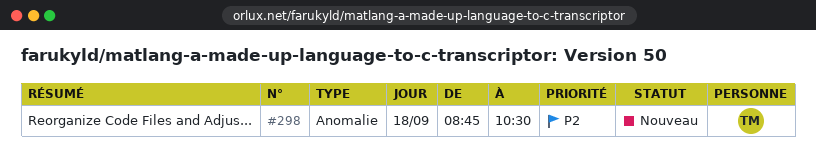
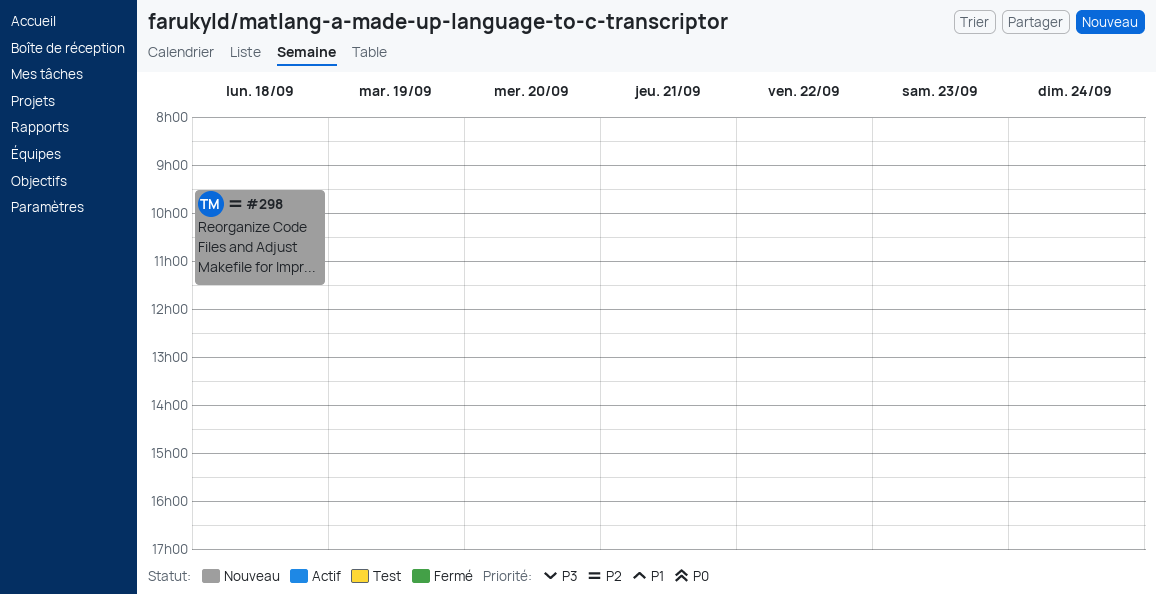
#298, begins: 08:45 -> 09:30
#298, ends: 10:30 -> 11:30

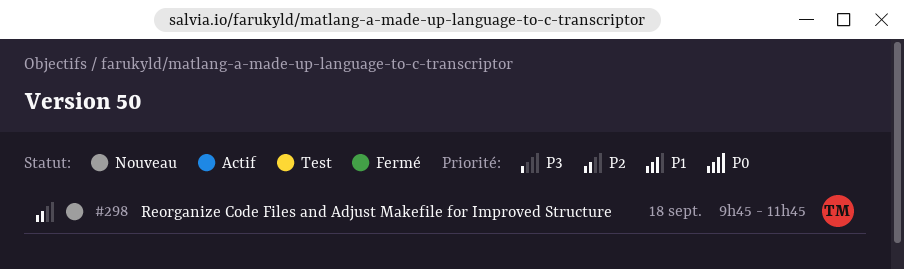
#298, begins: 09:30 -> 09:45
#298, ends: 11:30 -> 11:45

